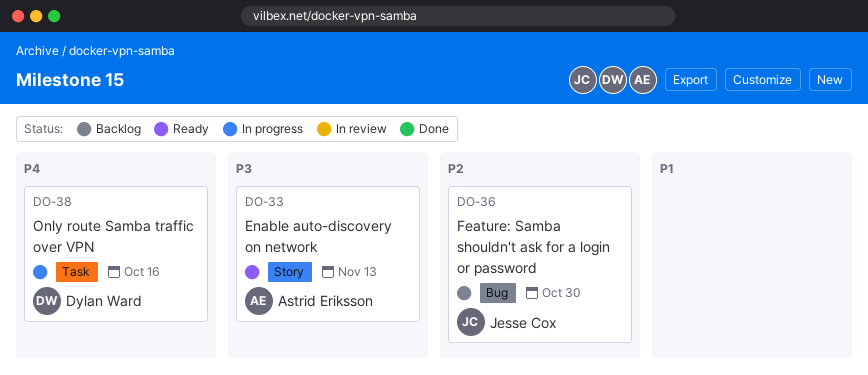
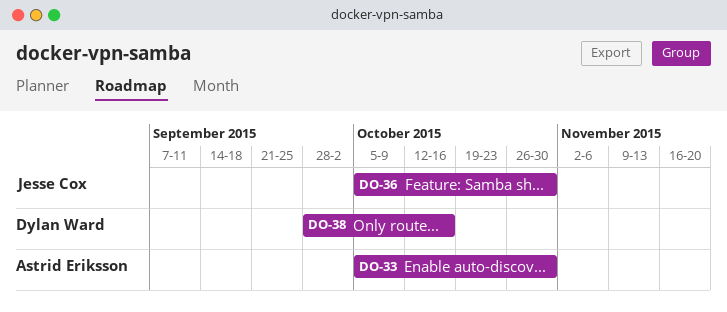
DO-33, due: Nov 13 -> Oct 30

